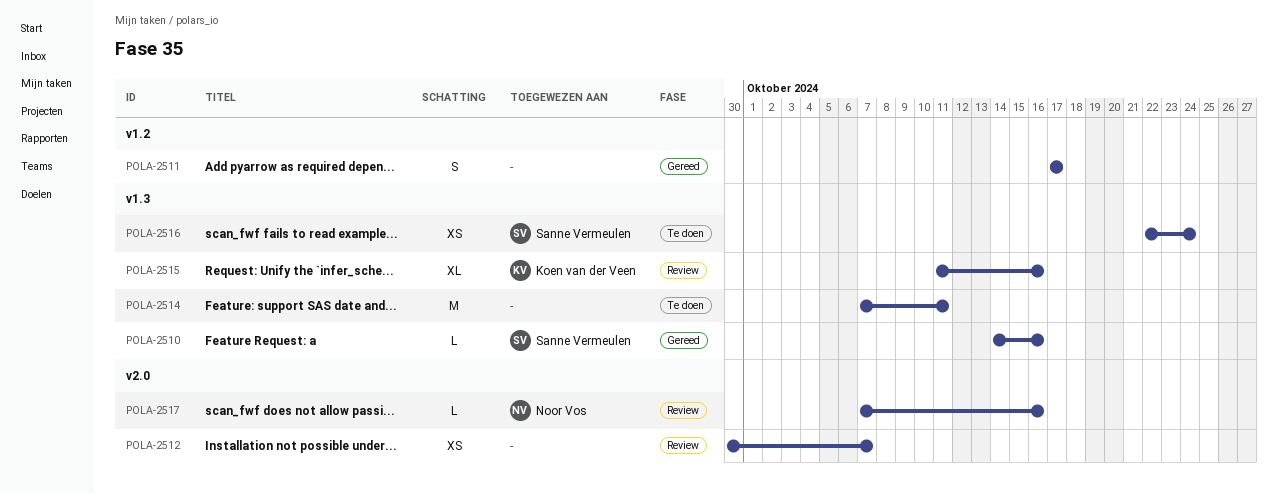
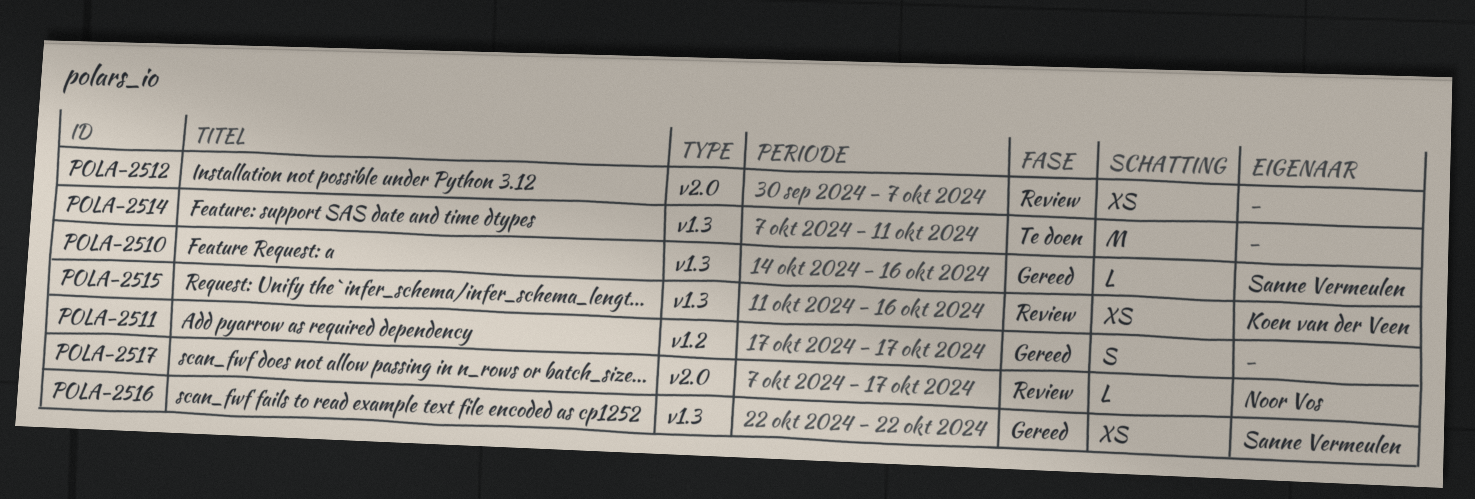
POLA-2515, estimate: XL -> XS
POLA-2516, status: Te doen -> Gereed
POLA-2516, due: Oct 24 -> Oct 22
POLA-2517, due: Oct 16 -> Oct 17

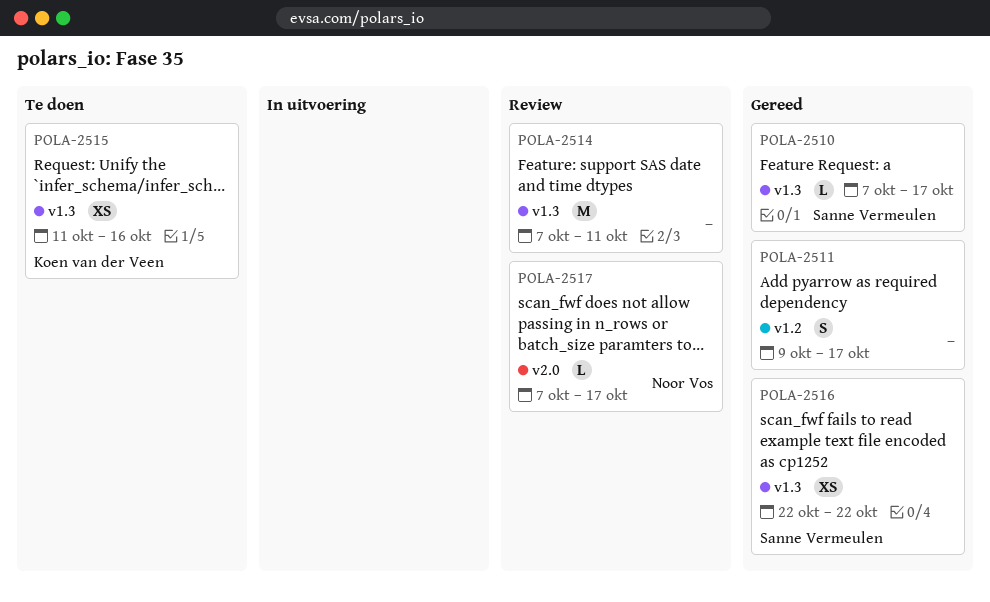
POLA-2510, start: Oct 14 -> Oct 7
POLA-2510, due: Oct 16 -> Oct 17
POLA-2511, start: Oct 17 -> Oct 9
POLA-2512: present -> none
POLA-2514, status: Te doen -> Review
POLA-2515, status: Review -> Te doen

